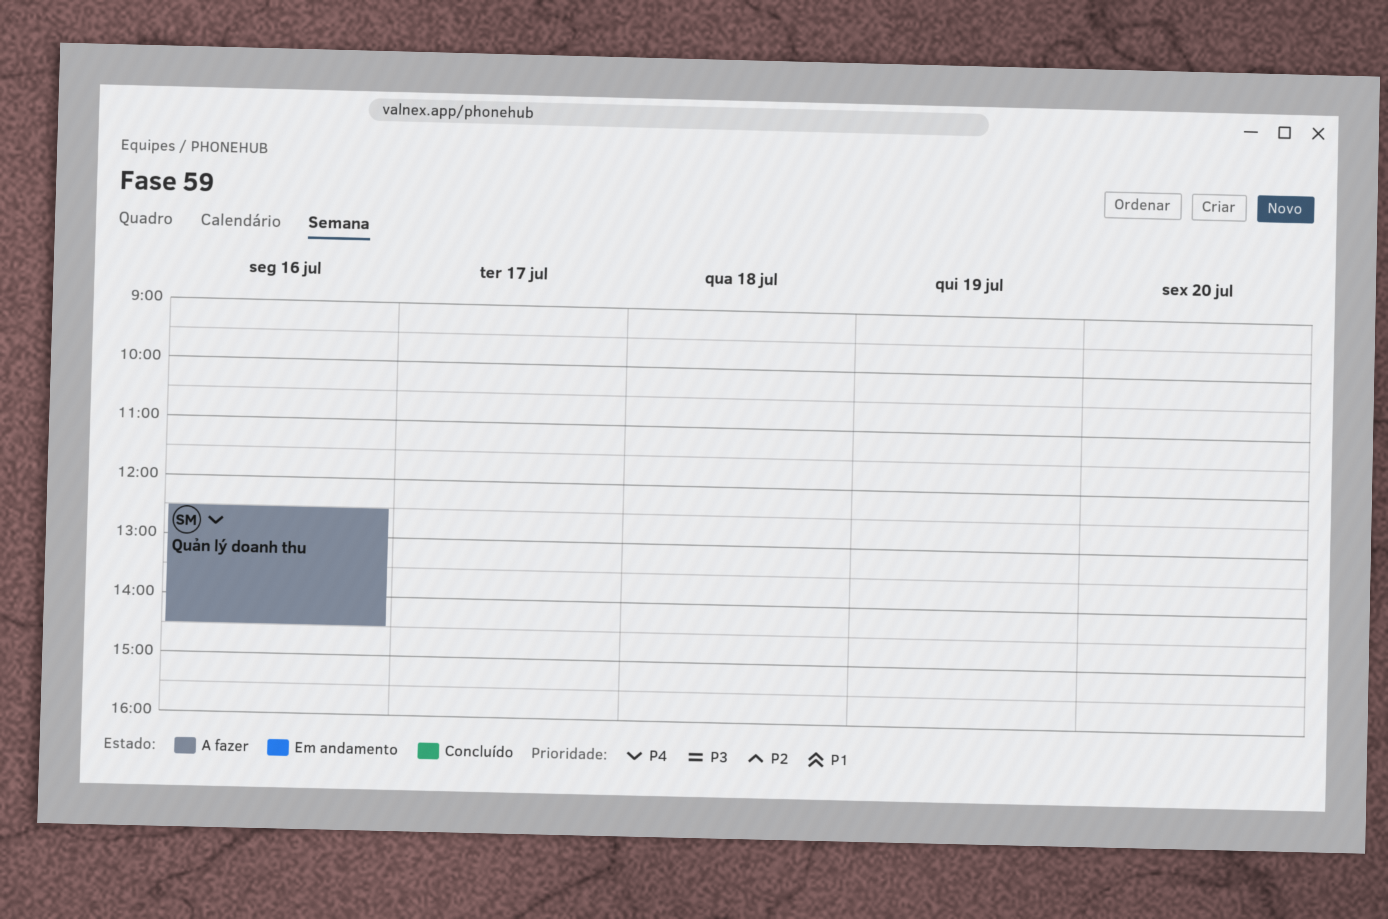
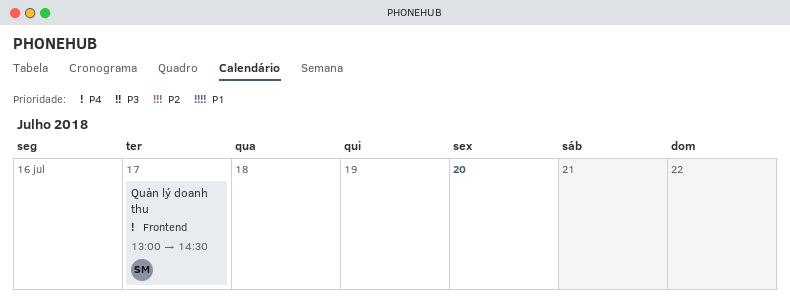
Quản lý doanh thu, day: Jul 16 -> Jul 17
Quản lý doanh thu, begins: 12:30 -> 13:00

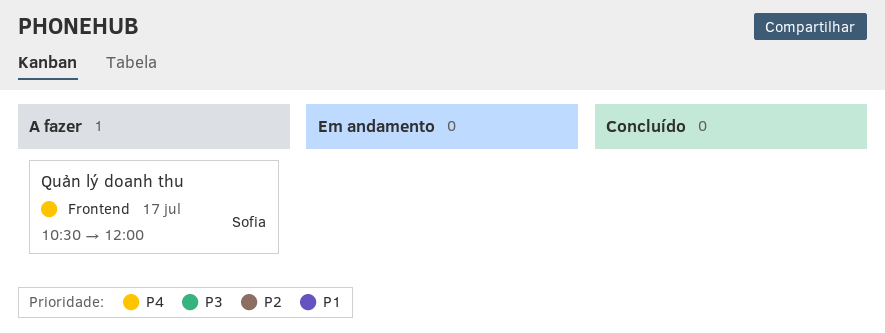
Quản lý doanh thu, begins: 13:00 -> 10:30
Quản lý doanh thu, ends: 14:30 -> 12:00

